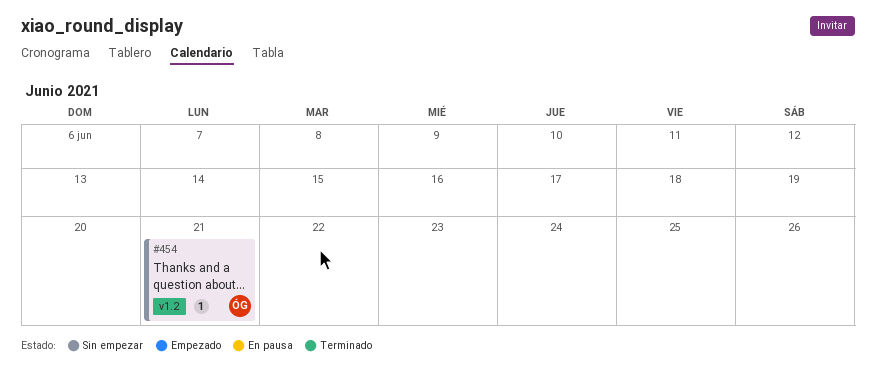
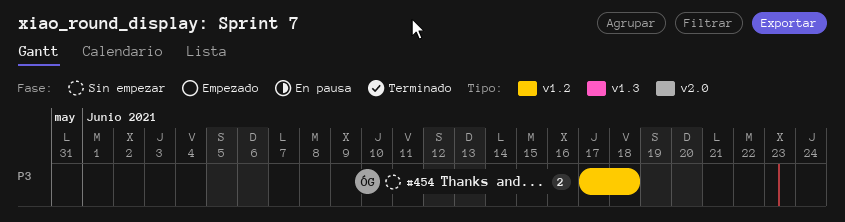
#454, estimate: 1 -> 2
#454, due: Jun 21 -> Jun 18

